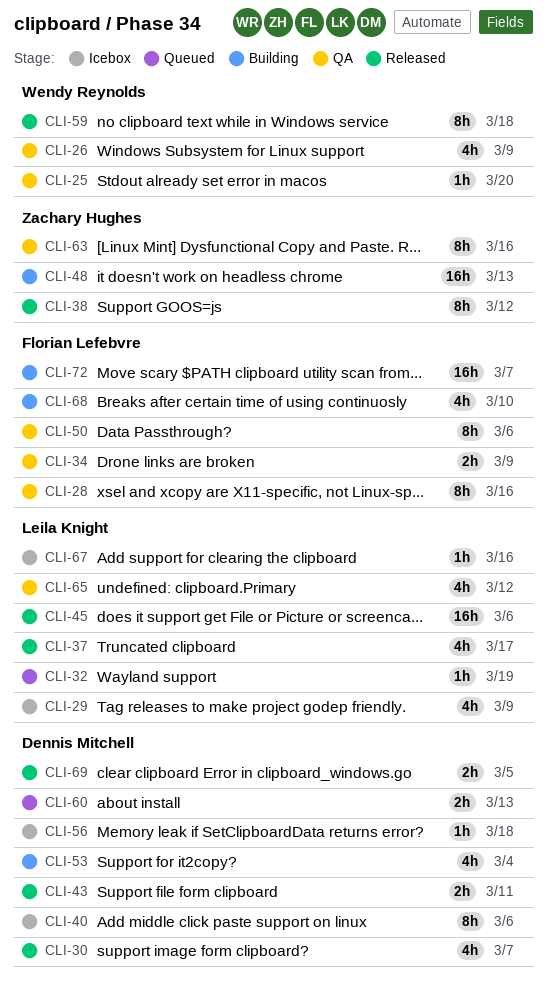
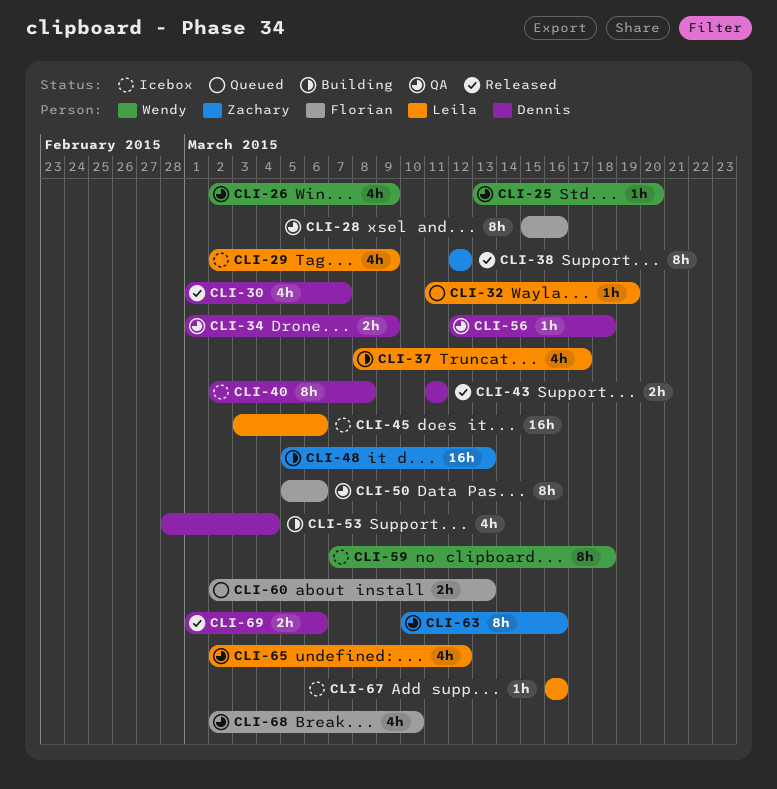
CLI-34, owner: Florian Lefebvre -> Dennis Mitchell
CLI-37, status: Released -> Building
CLI-40, due: Mar 6 -> Mar 8
CLI-45, status: Released -> Icebox
CLI-56, status: Icebox -> QA
CLI-59, status: Released -> Icebox
CLI-60, owner: Dennis Mitchell -> Florian Lefebvre
CLI-68, status: Building -> QA
CLI-69, due: Mar 5 -> Mar 6
CLI-72: present -> none

